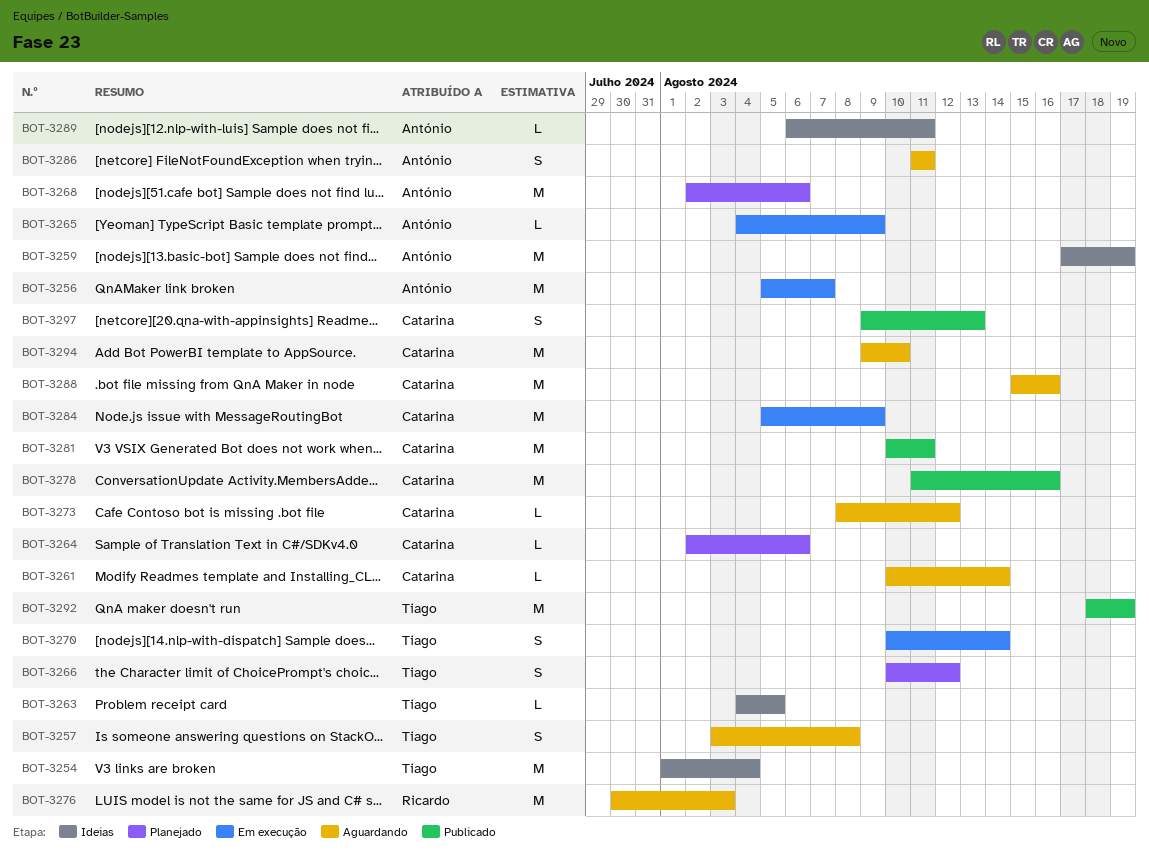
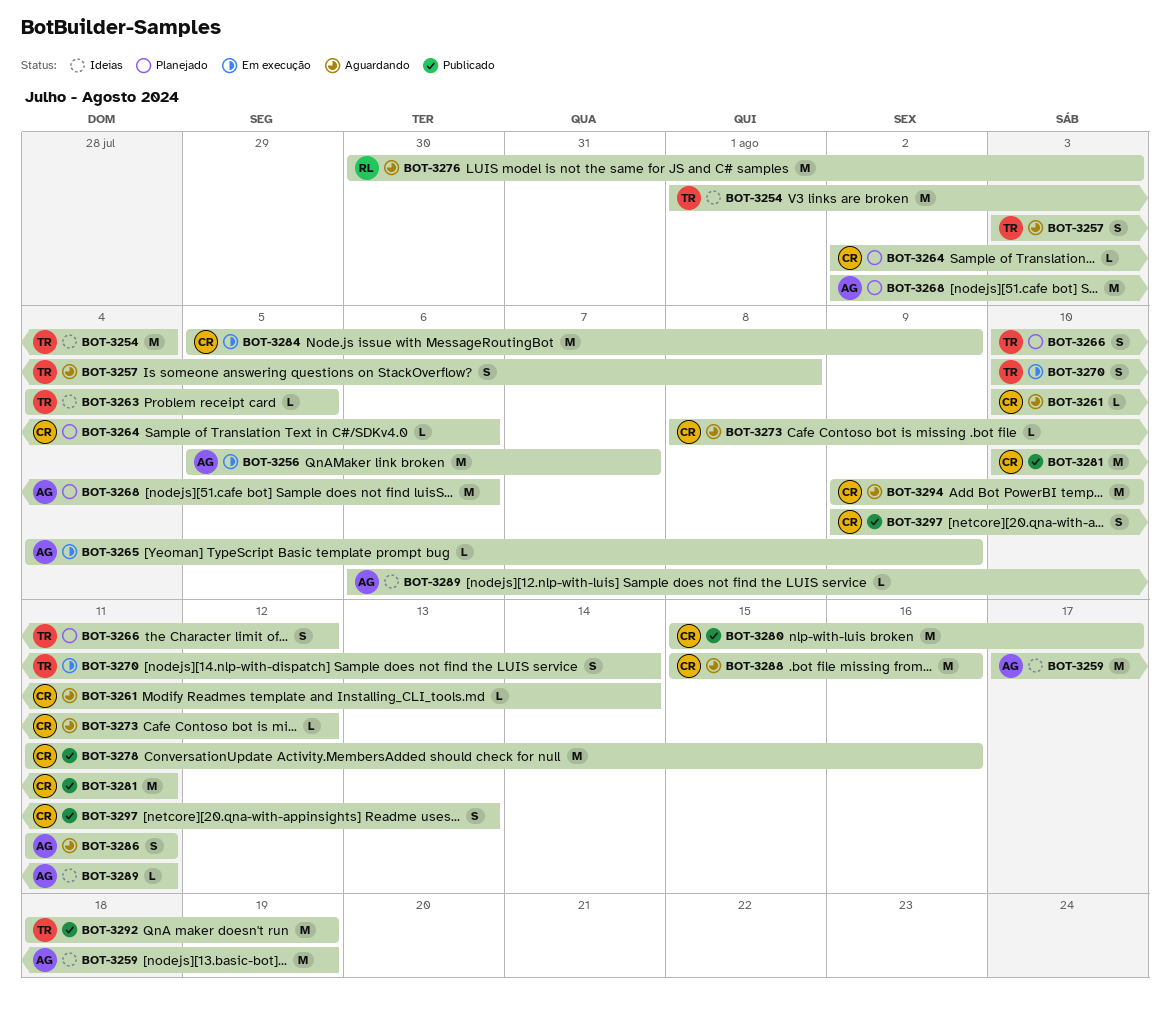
BOT-3280: none -> present

